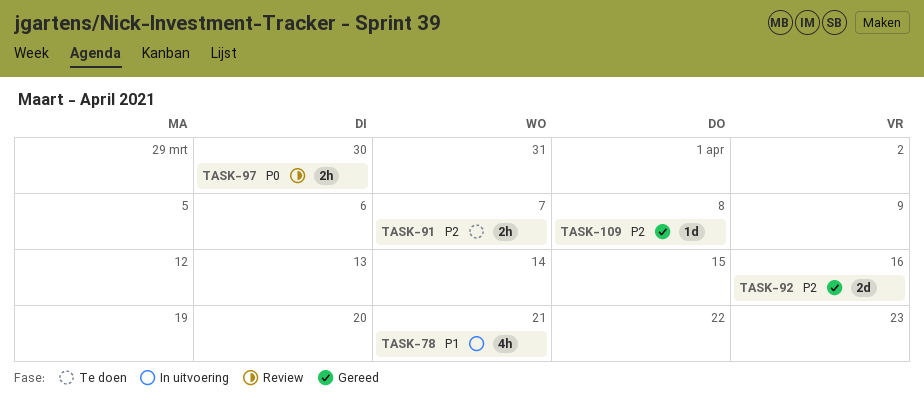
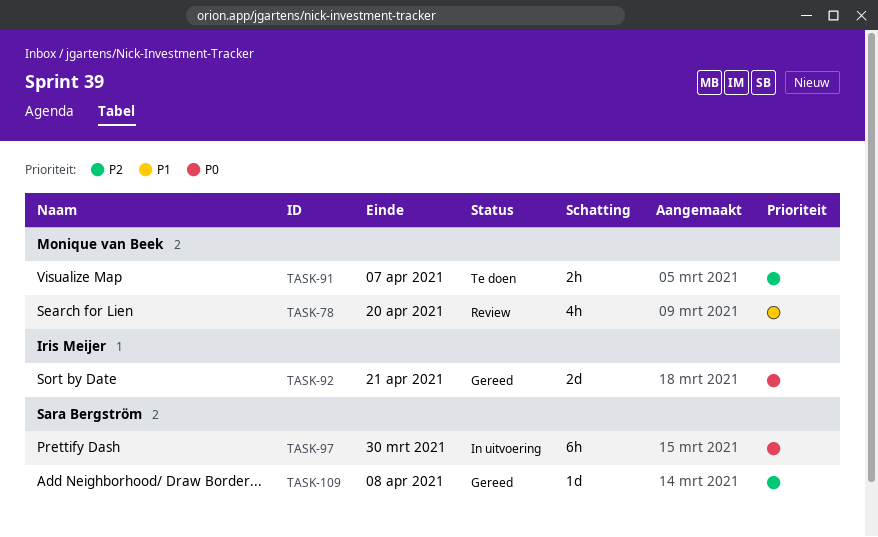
TASK-78, status: In uitvoering -> Review
TASK-78, due: Apr 21 -> Apr 20
TASK-92, priority: P2 -> P0
TASK-92, due: Apr 16 -> Apr 21
TASK-97, status: Review -> In uitvoering
TASK-97, estimate: 2h -> 6h

